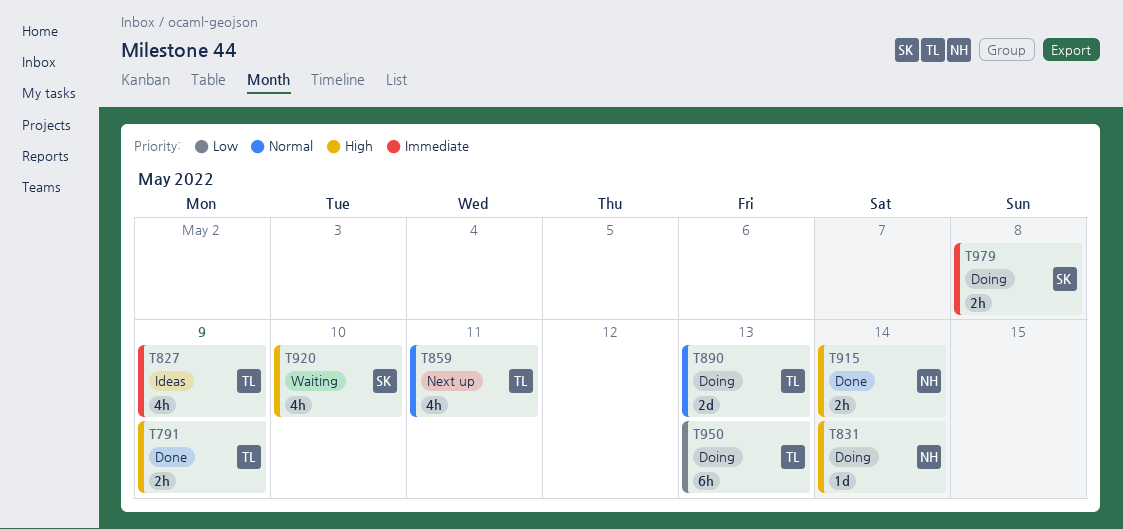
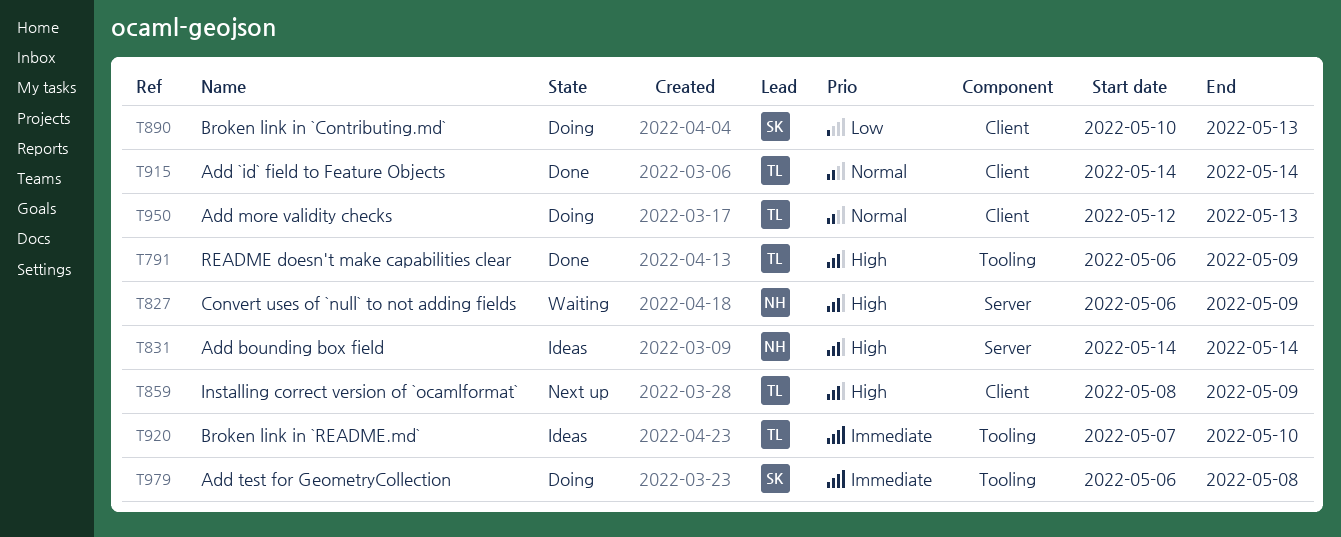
T827, status: Ideas -> Waiting
T827, owner: TL -> NH
T827, priority: Immediate -> High
T831, status: Doing -> Ideas
T859, priority: Normal -> High
T859, due: May 11 -> May 9
T890, owner: TL -> SK
T890, priority: Normal -> Low
T915, owner: NH -> TL
T915, priority: High -> Normal
T920, status: Waiting -> Ideas
T920, owner: SK -> TL
T920, priority: High -> Immediate
T950, priority: Low -> Normal

